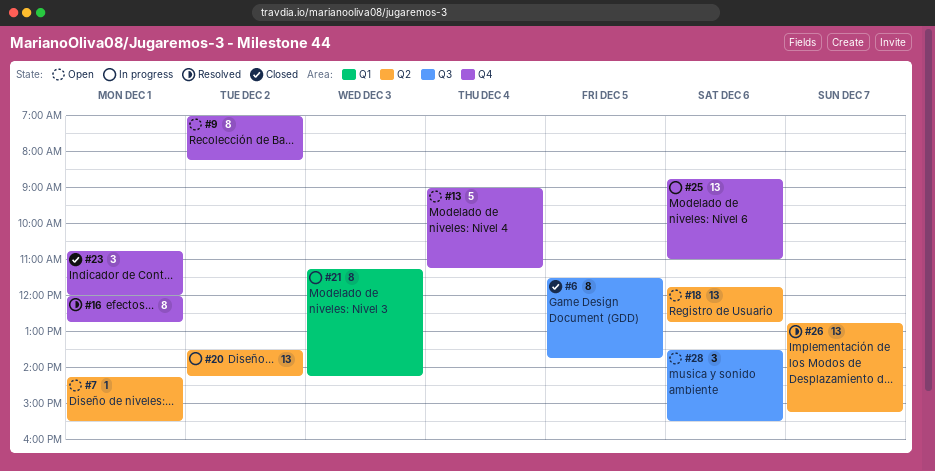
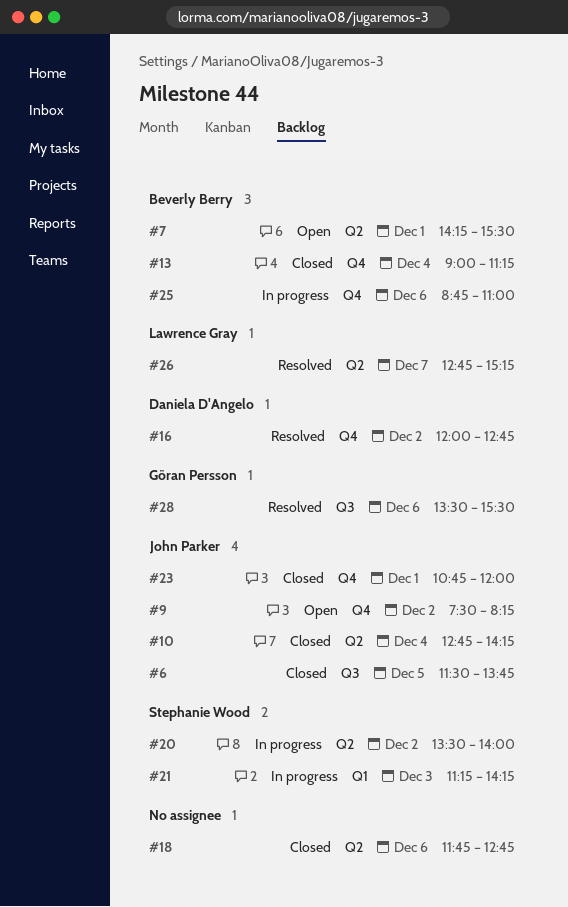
#9, begins: 07:00 -> 07:30
#10: none -> present
#13, status: Open -> Closed
#16, day: Dec 1 -> Dec 2
#18, status: Open -> Closed
#20, ends: 14:15 -> 14:00
#28, status: Open -> Resolved

